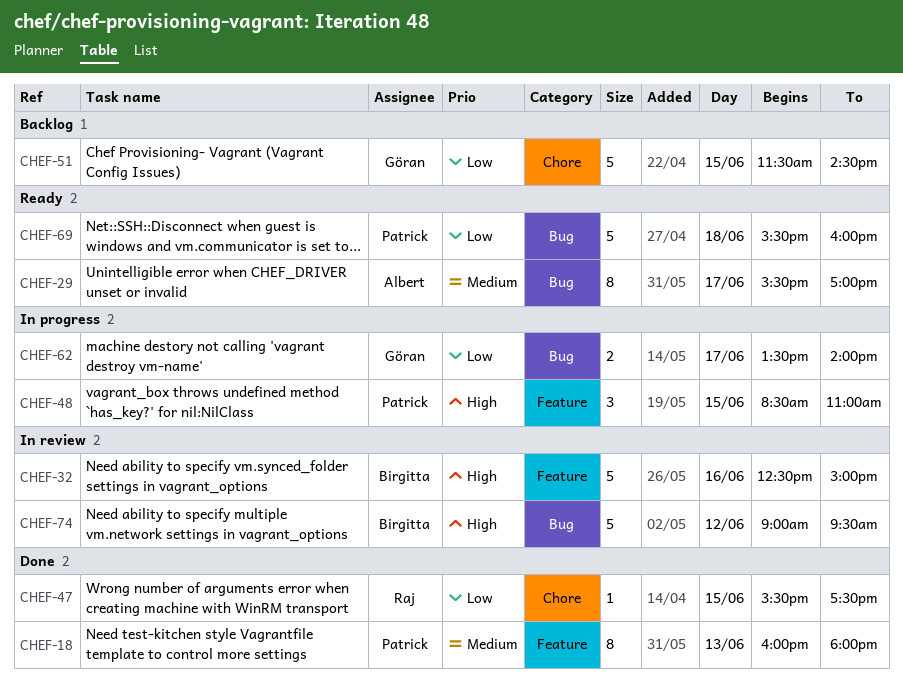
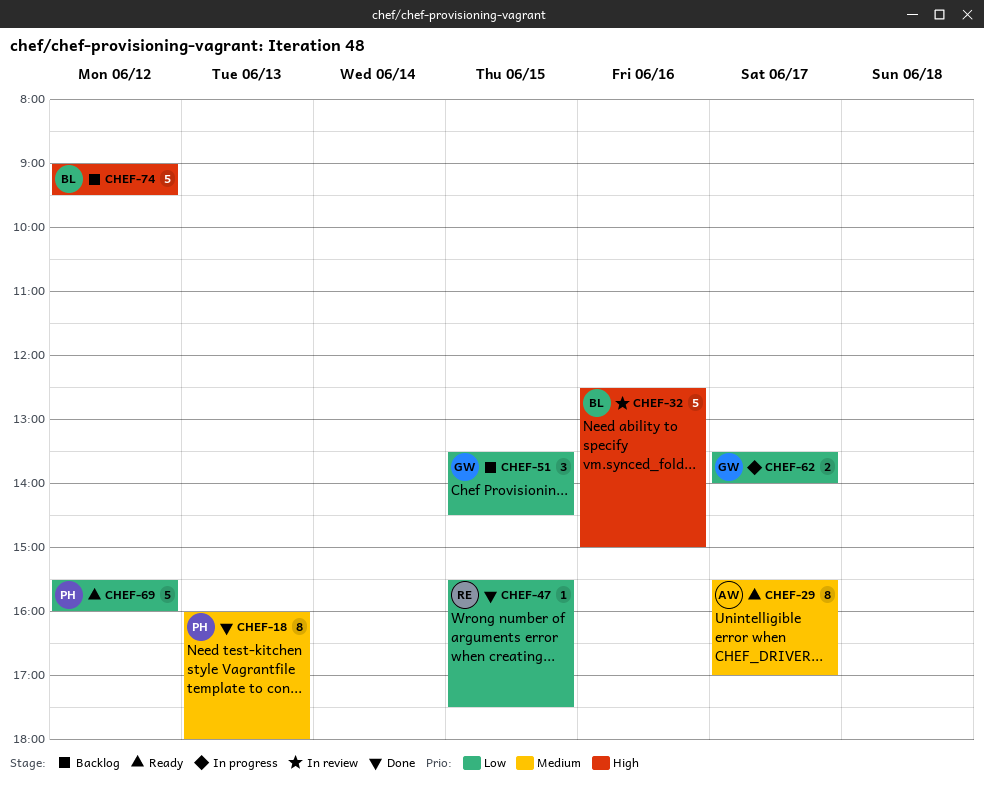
CHEF-48: present -> none
CHEF-51, estimate: 5 -> 3
CHEF-51, begins: 11:30 -> 13:30
CHEF-69, day: Jun 18 -> Jun 12
CHEF-74, status: In review -> Backlog

